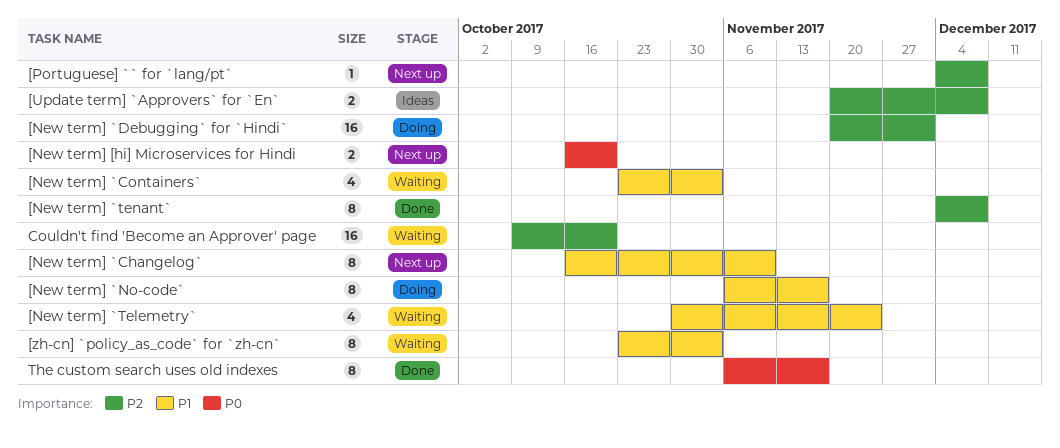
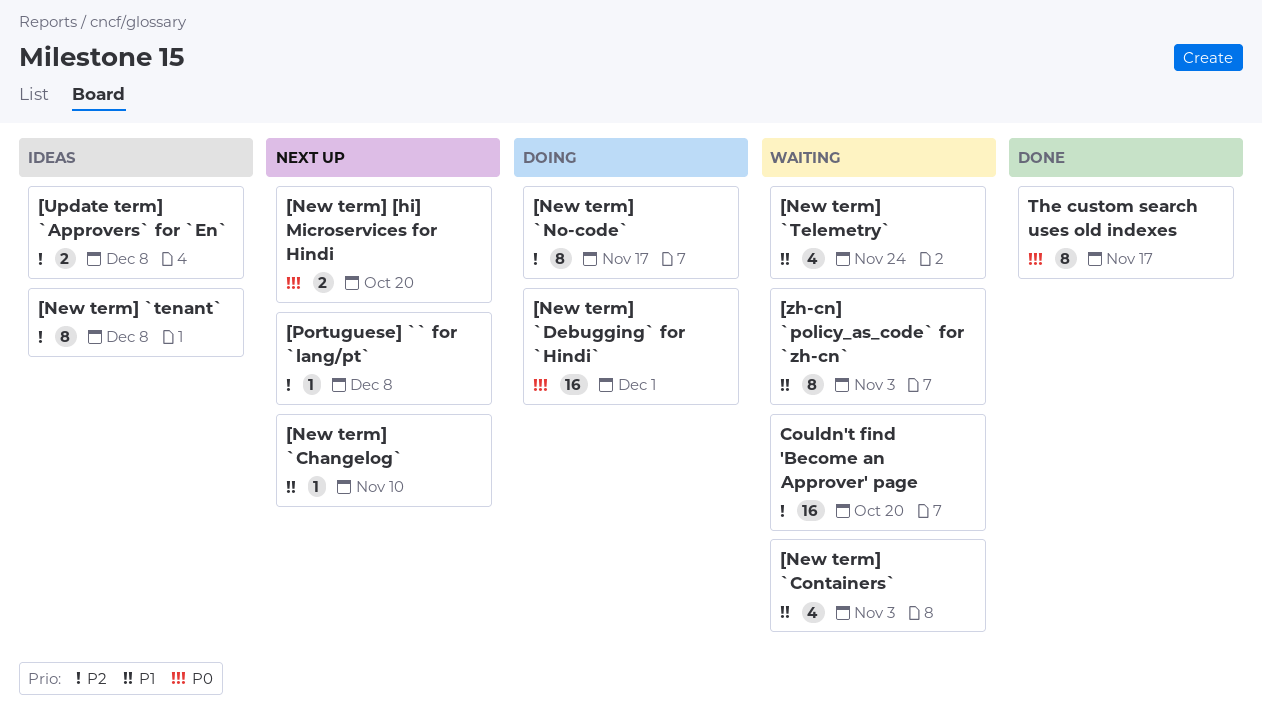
[New term] `Changelog`, estimate: 8 -> 1
[New term] `Debugging` for `Hindi`, priority: P2 -> P0
[New term] `No-code`, priority: P1 -> P2
[New term] `tenant`, status: Done -> Ideas

